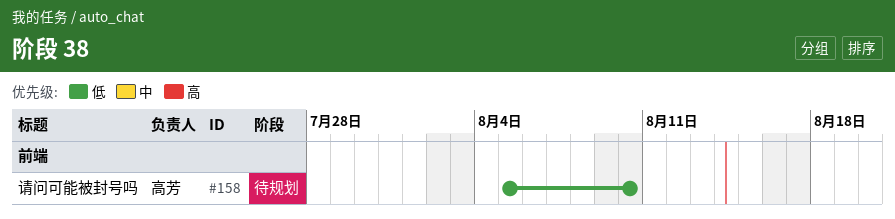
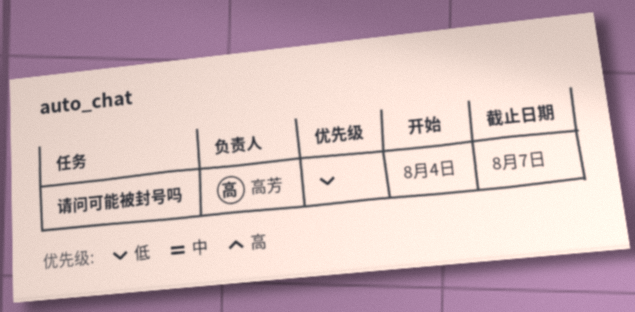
请问可能被封号吗, start: Aug 5 -> Aug 4
请问可能被封号吗, due: Aug 10 -> Aug 7

